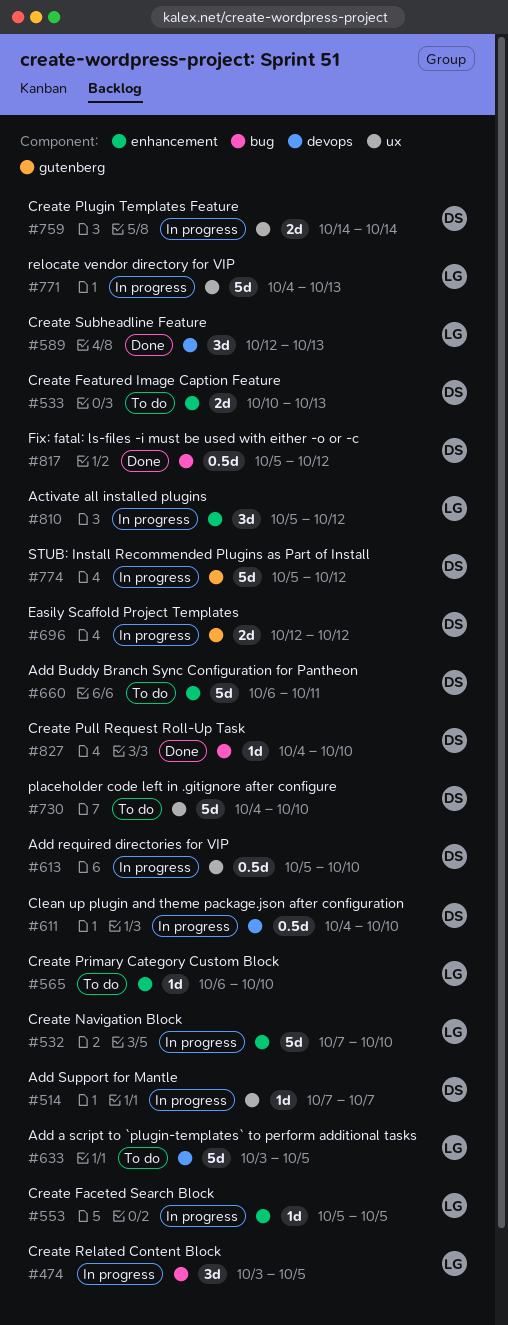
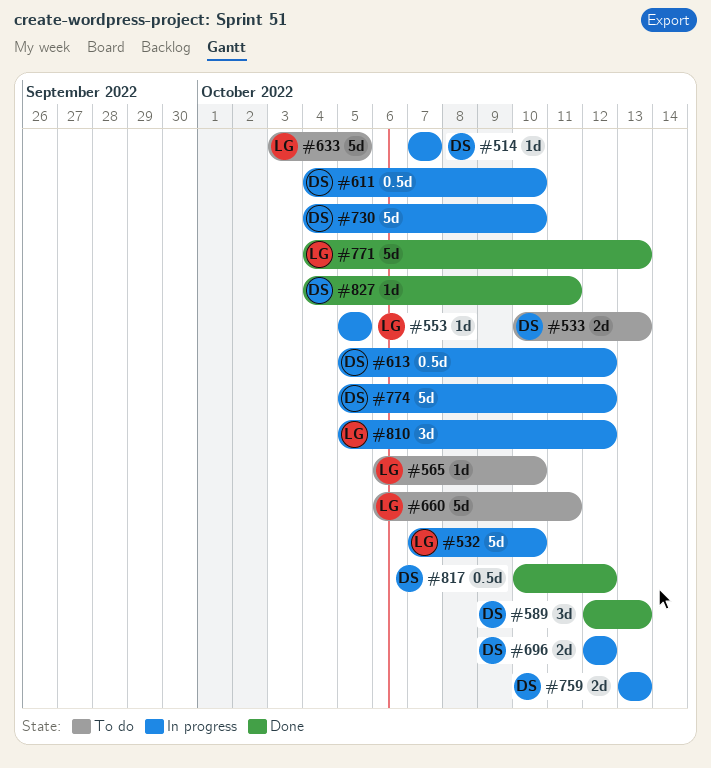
#474: present -> none
#589, owner: LG -> DS
#613, due: Oct 10 -> Oct 12
#660, owner: DS -> LG
#730, status: To do -> In progress
#759, start: Oct 14 -> Oct 13
#759, due: Oct 14 -> Oct 13
#771, status: In progress -> Done
#817, start: Oct 5 -> Oct 10
#827, due: Oct 10 -> Oct 11

